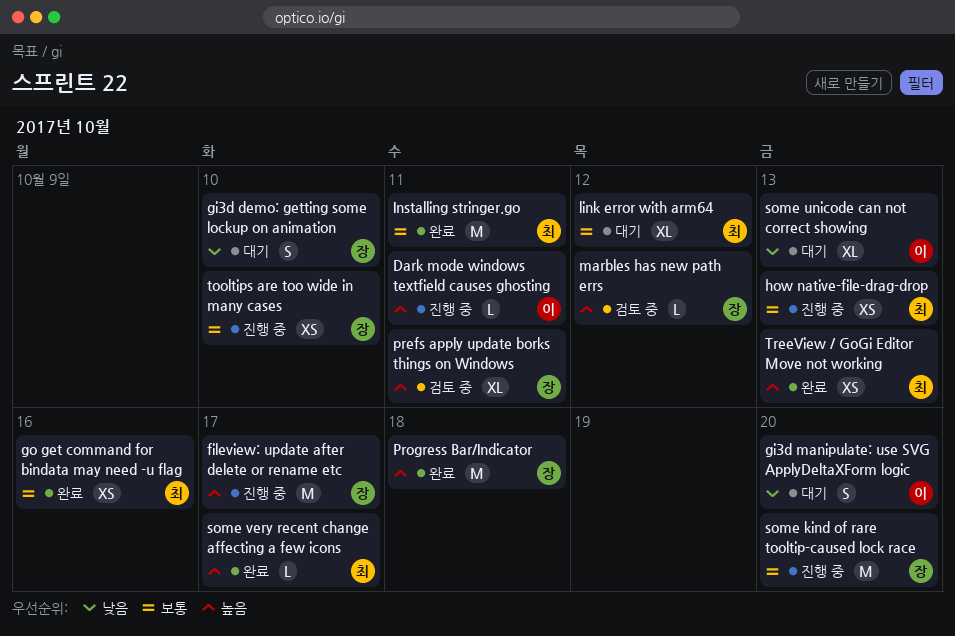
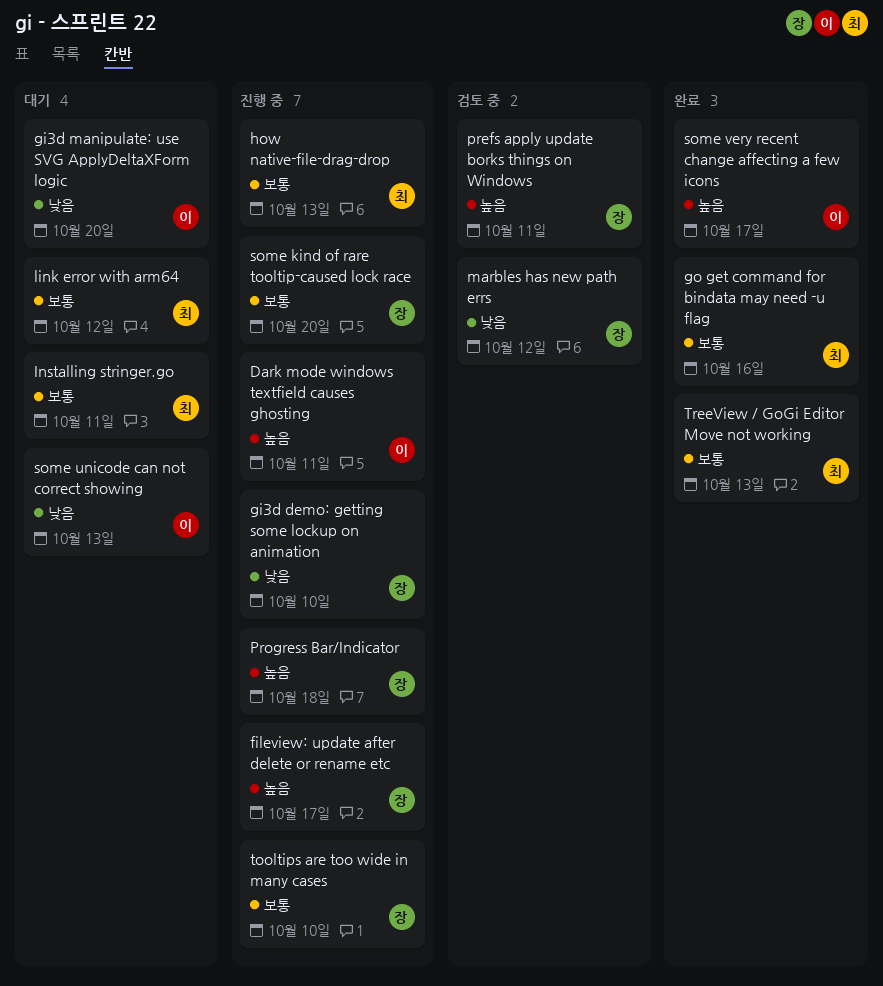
gi3d demo: getting some lockup on animation, status: 대기 -> 진행 중
Installing stringer.go, status: 완료 -> 대기
marbles has new path errs, priority: 높음 -> 낮음
Progress Bar/Indicator, status: 완료 -> 진행 중
some very recent change affecting a few icons, owner: 최 -> 이
TreeView / GoGi Editor Move not working, priority: 높음 -> 보통

